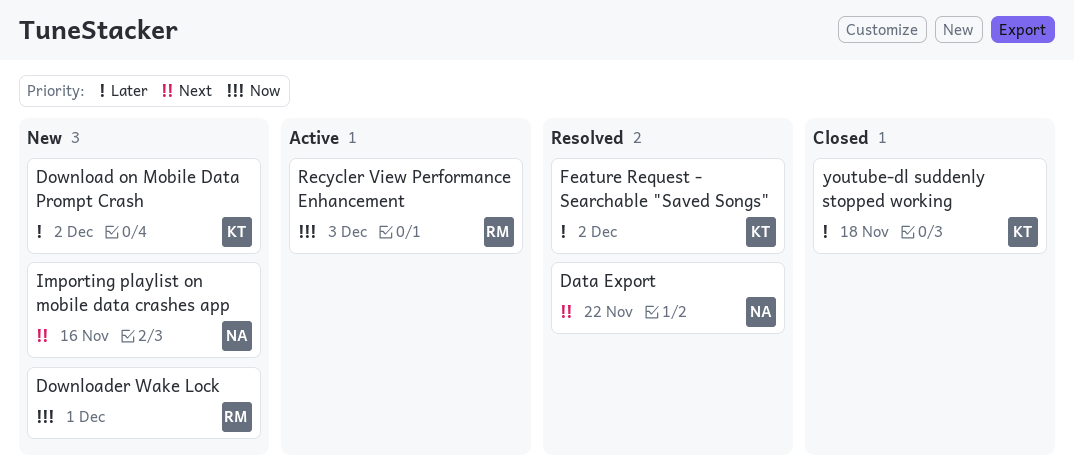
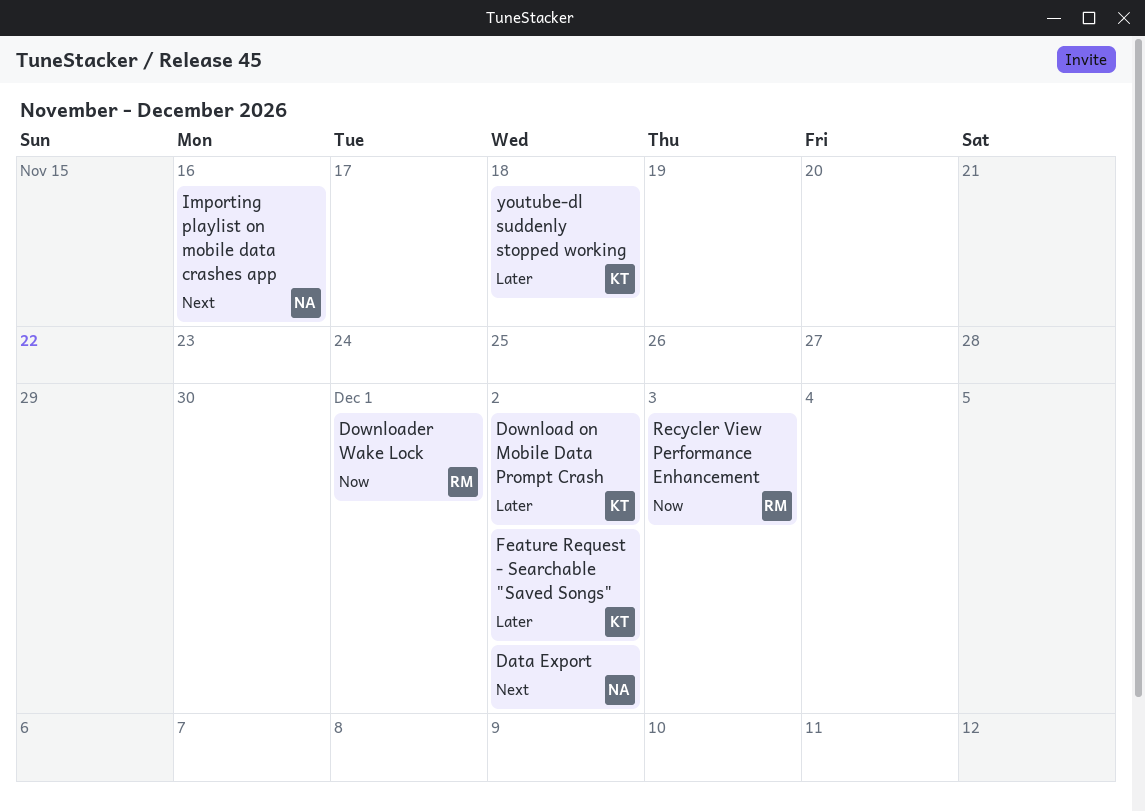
Data Export, due: Nov 22 -> Dec 2

